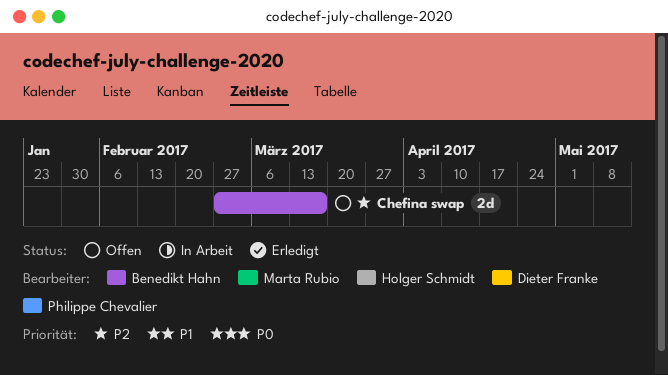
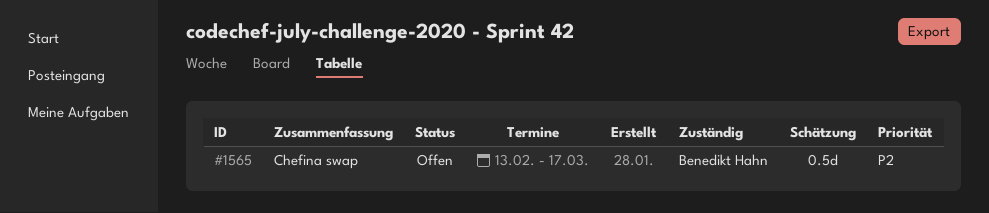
Chefina swap, estimate: 2d -> 0.5d
Chefina swap, start: Feb 27 -> Feb 13

